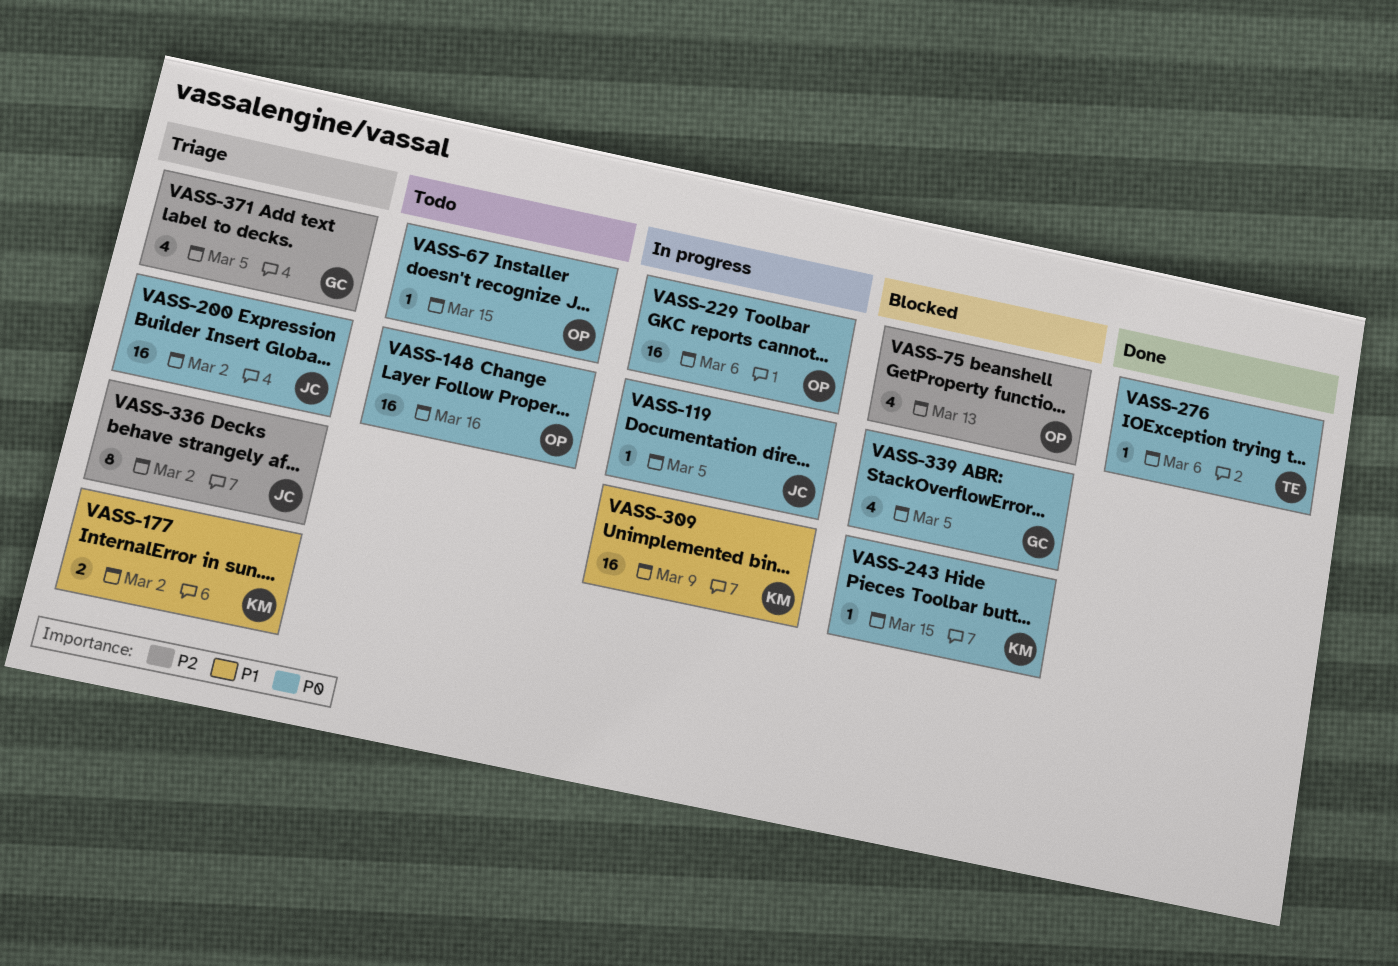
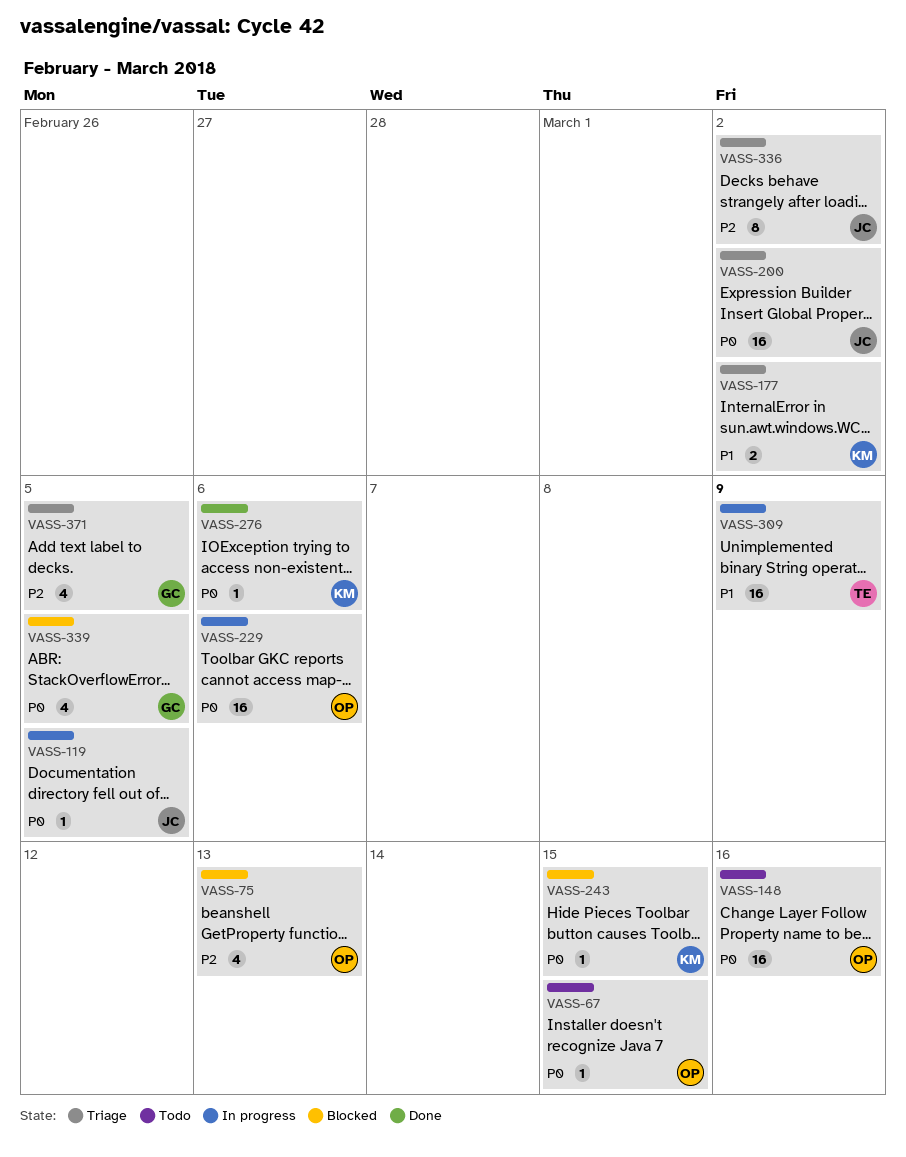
VASS-276, owner: TE -> KM
VASS-309, owner: KM -> TE

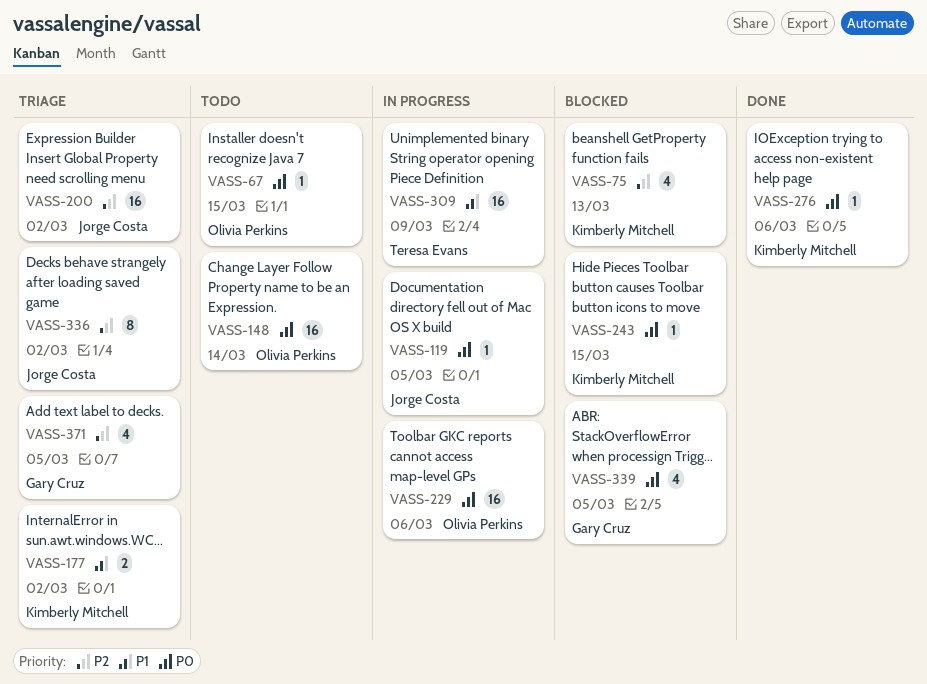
VASS-75, owner: Olivia Perkins -> Kimberly Mitchell
VASS-148, due: Mar 16 -> Mar 14
VASS-200, priority: P0 -> P2

